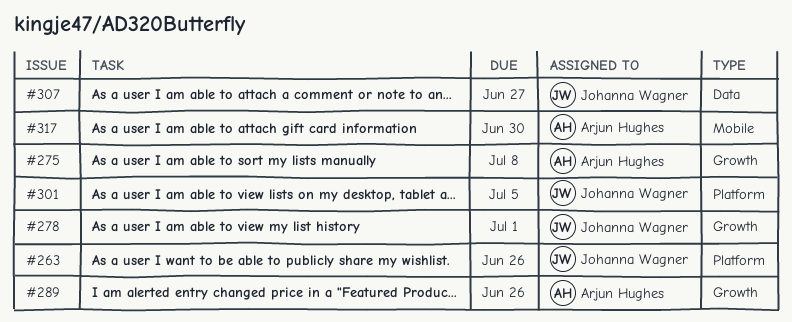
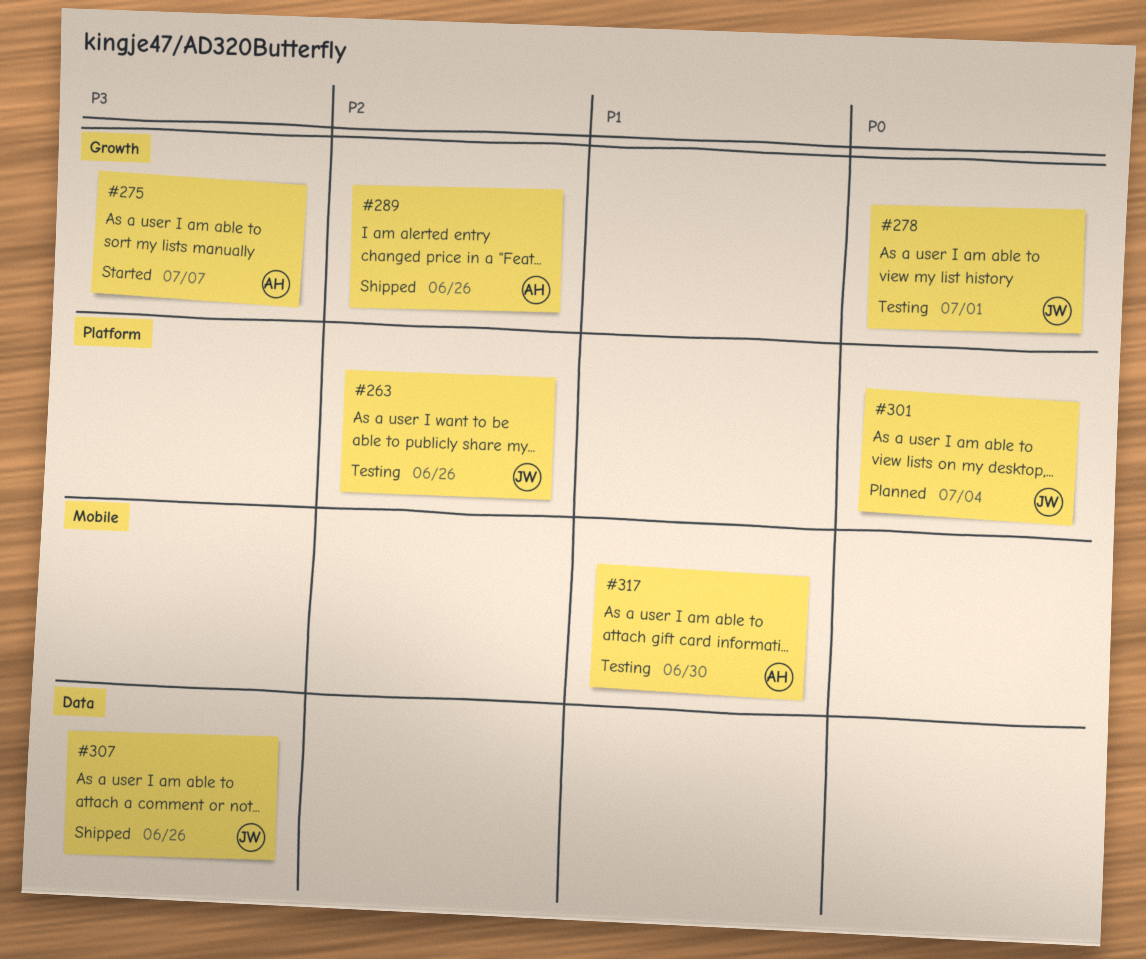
#275, due: Jul 8 -> Jul 7
#301, due: Jul 5 -> Jul 4
#307, due: Jun 27 -> Jun 26

